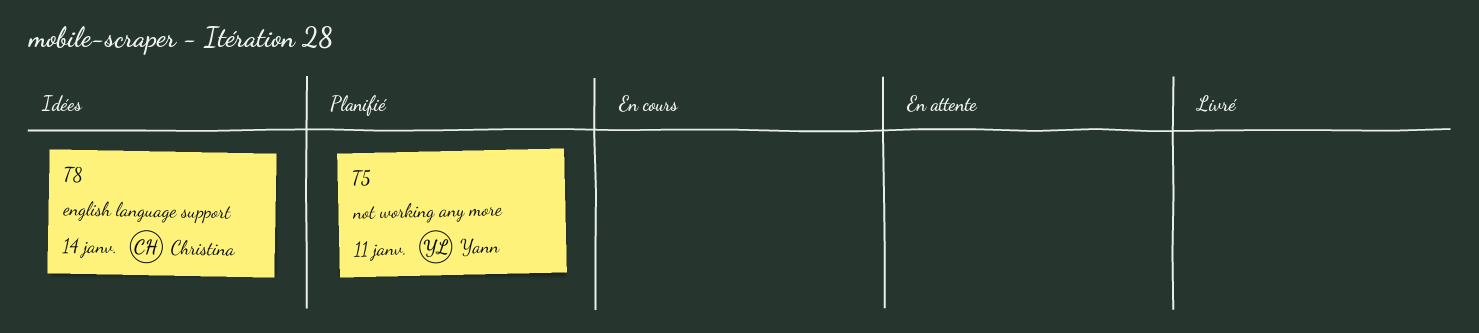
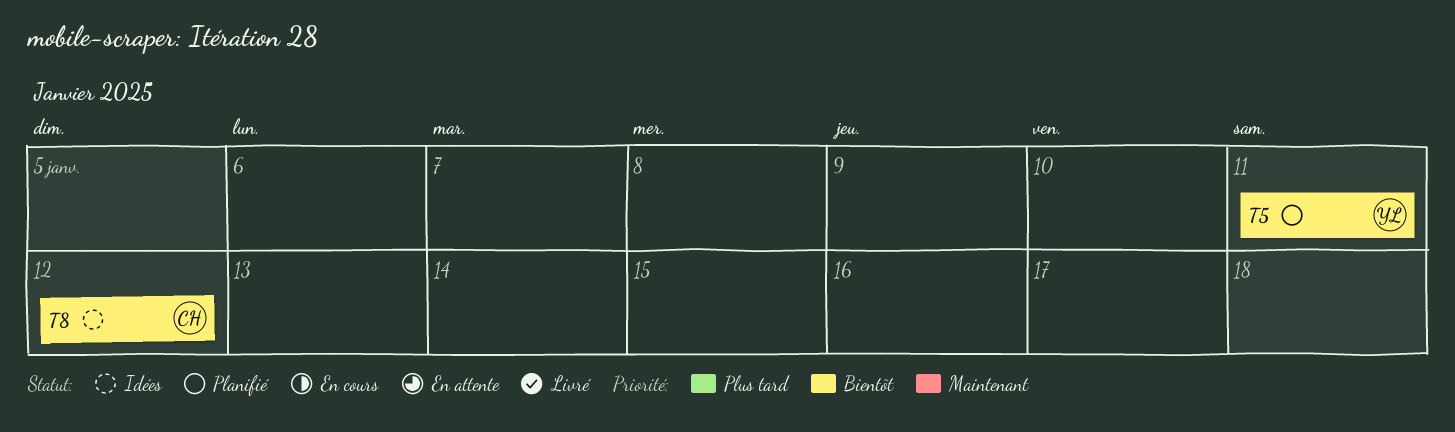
T8, due: Jan 14 -> Jan 12

